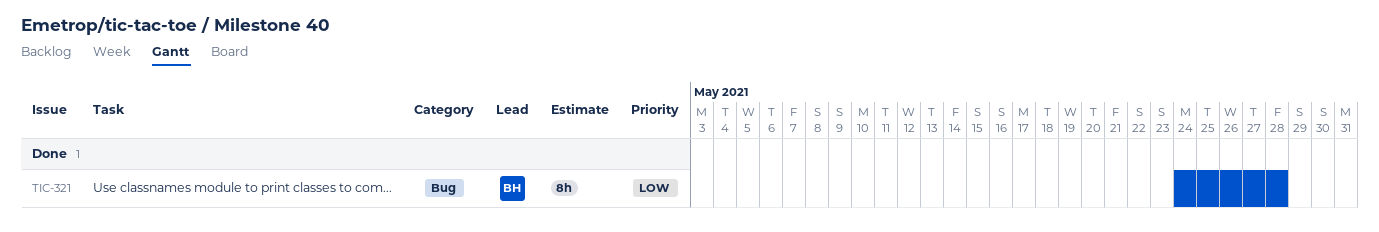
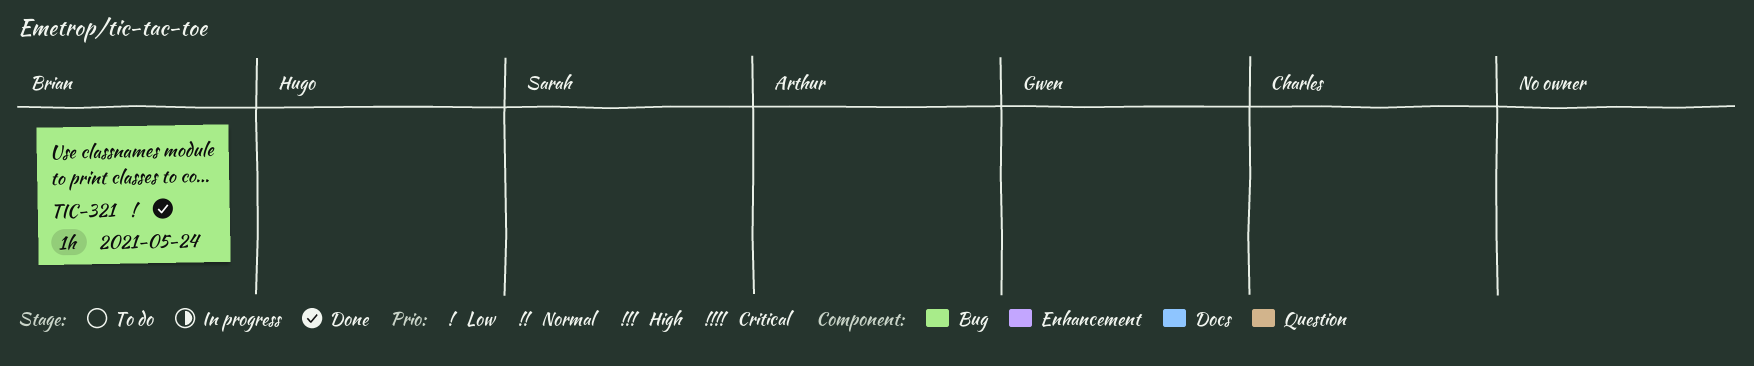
TIC-321, estimate: 8h -> 1h
TIC-321, due: May 28 -> May 24

